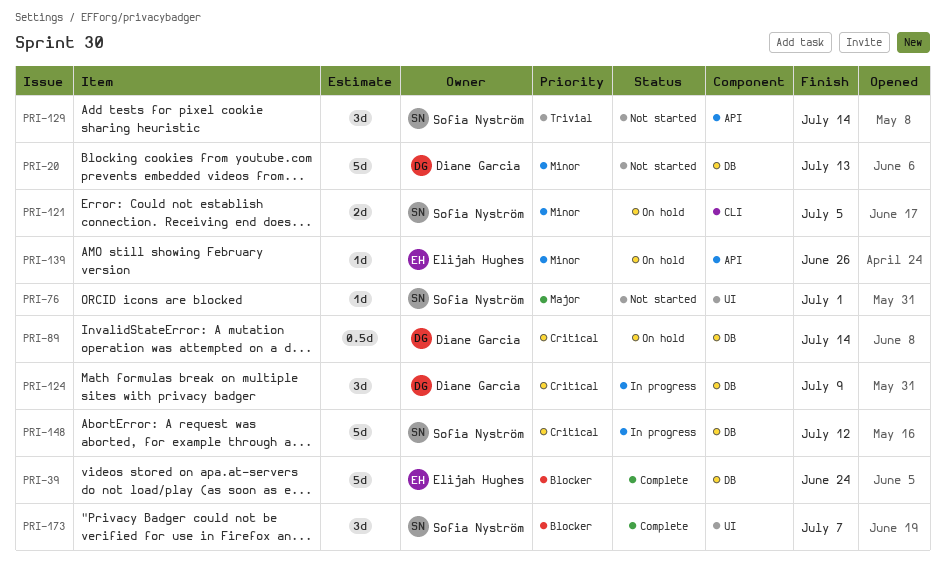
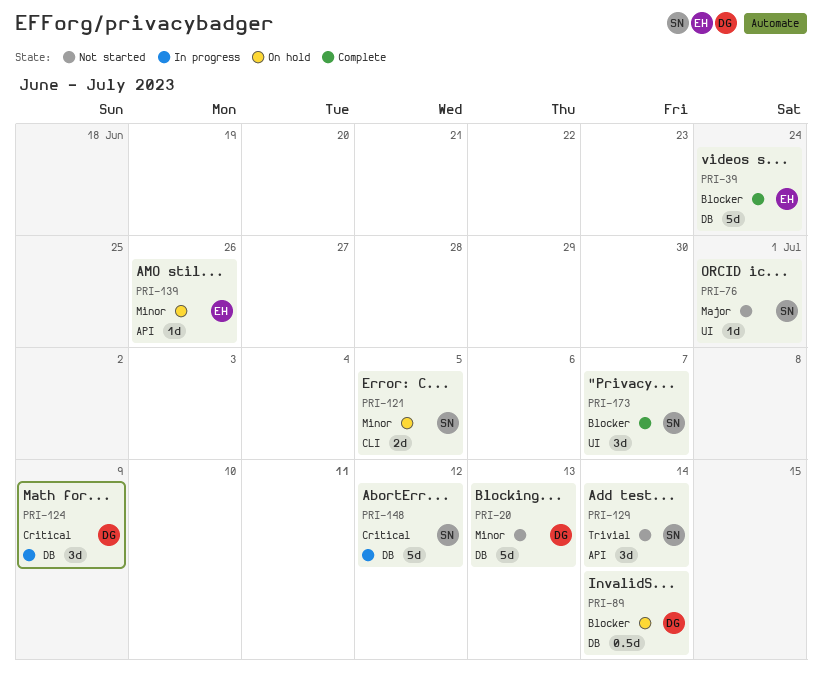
PRI-89, priority: Critical -> Blocker

